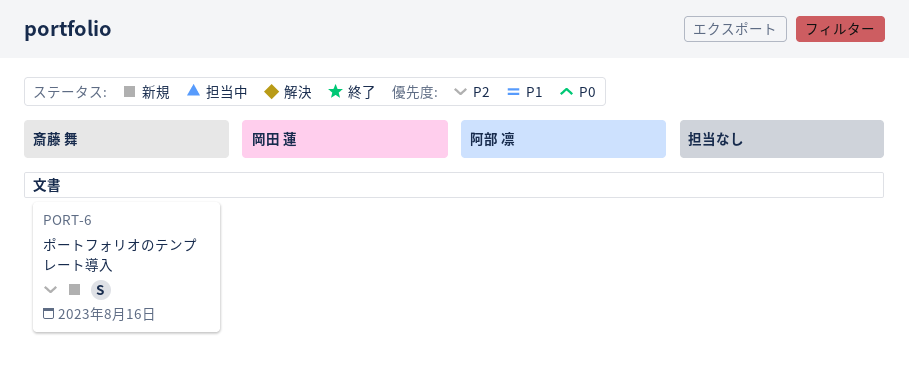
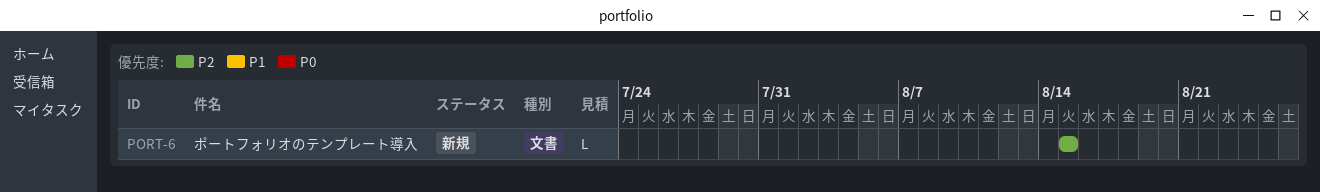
PORT-6, estimate: S -> L
PORT-6, due: Aug 16 -> Aug 15

